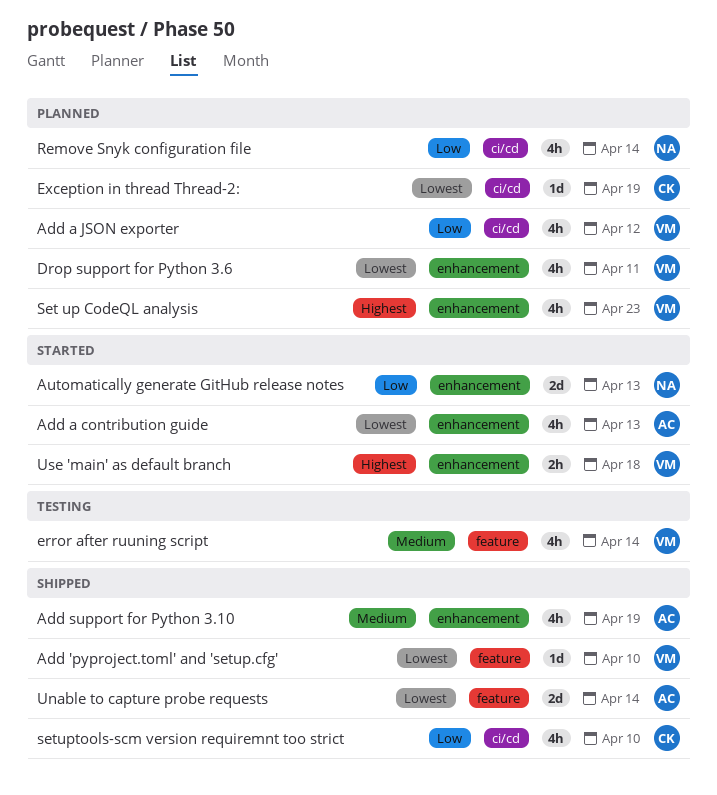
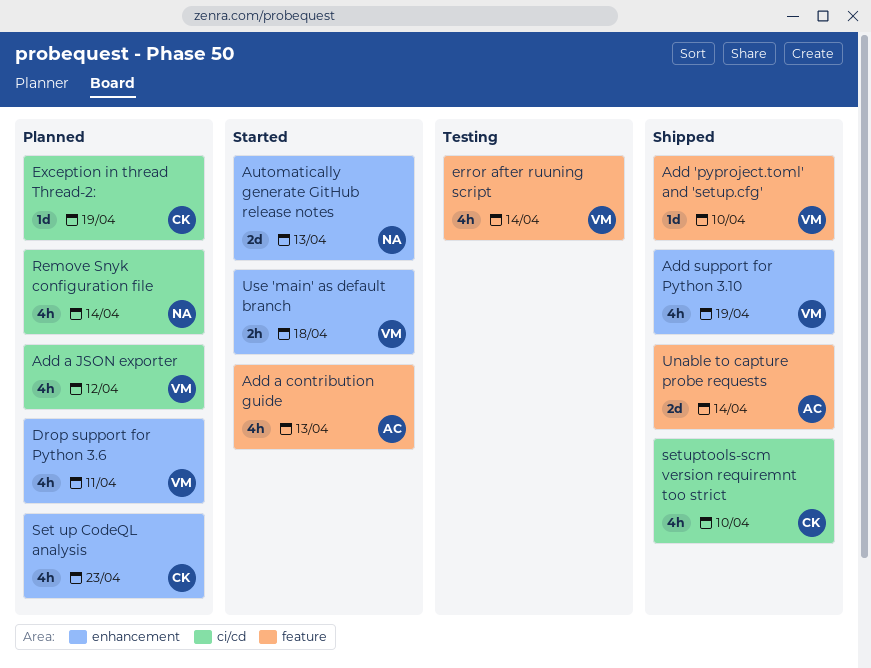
Add a contribution guide, label: enhancement -> feature
Add support for Python 3.10, owner: AC -> VM
Set up CodeQL analysis, owner: VM -> CK

